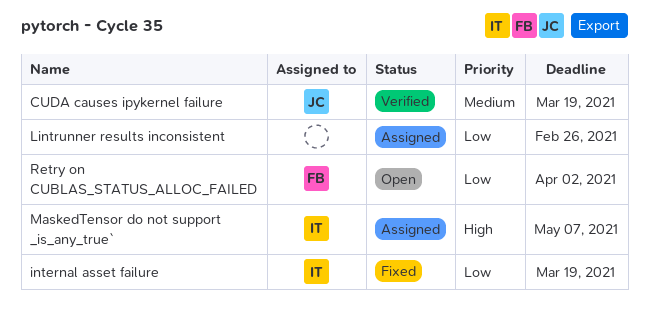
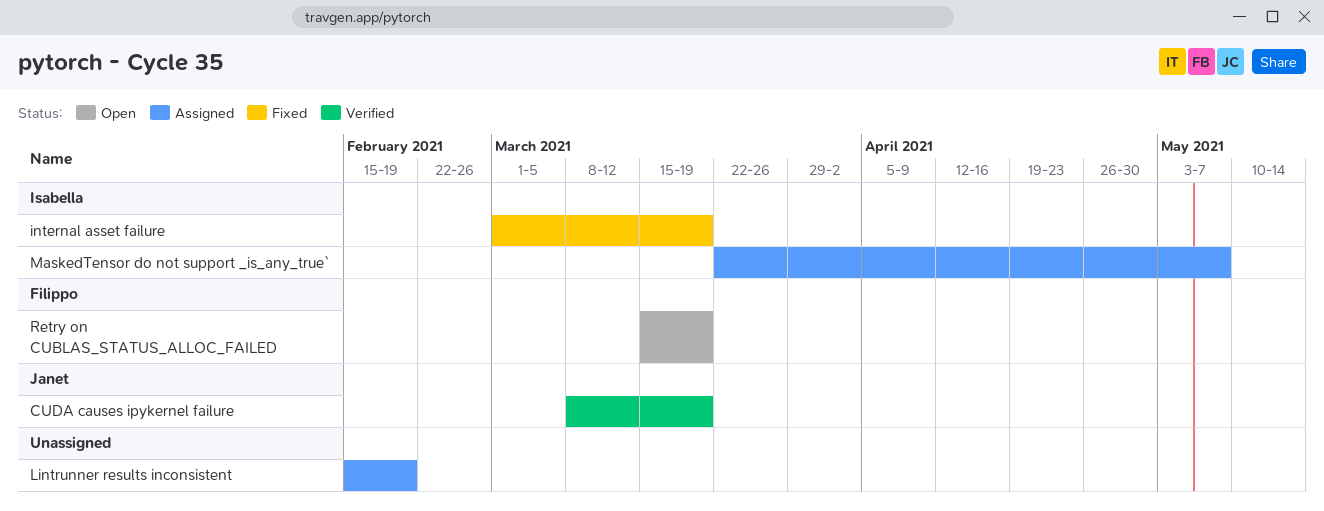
Lintrunner results inconsistent, due: Feb 26 -> Feb 19
Retry on CUBLAS_STATUS_ALLOC_FAILED, due: Apr 2 -> Mar 19

